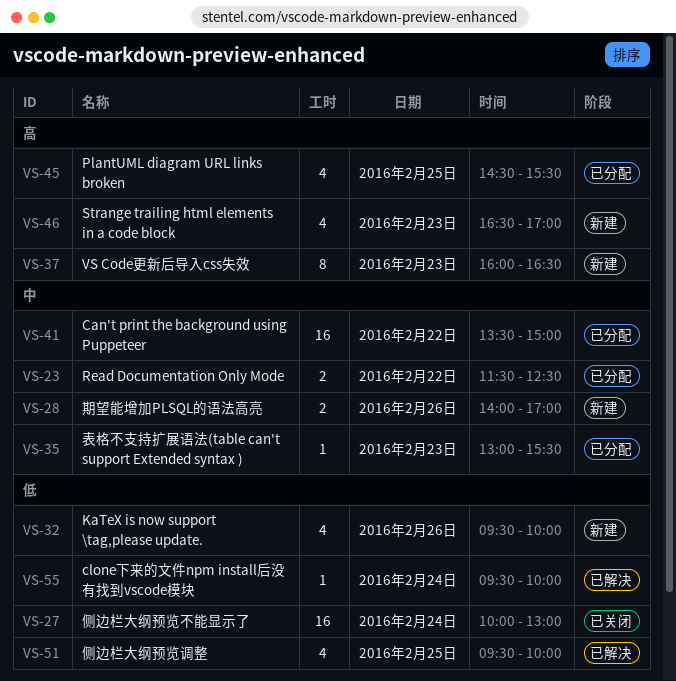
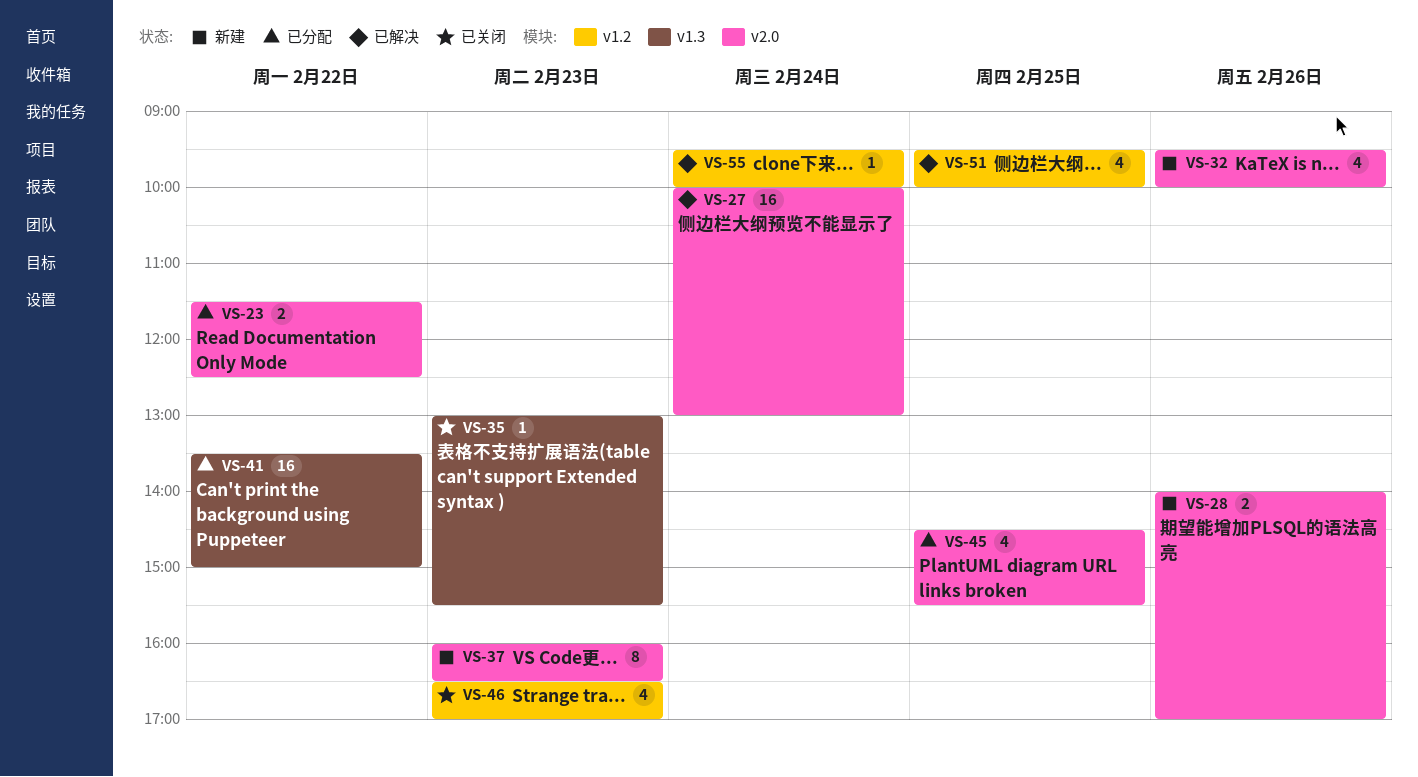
VS-27, status: 已关闭 -> 已解决
VS-35, status: 已分配 -> 已关闭
VS-46, status: 新建 -> 已关闭

